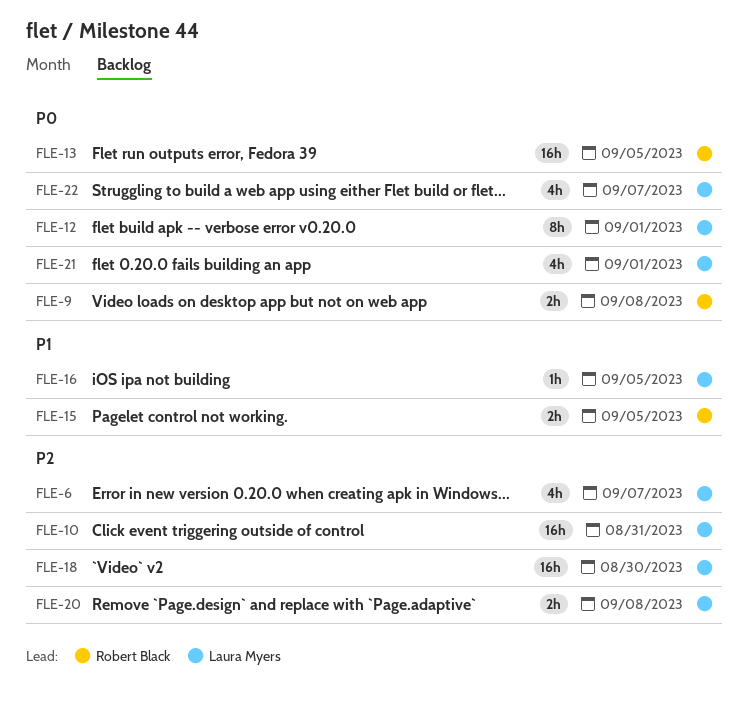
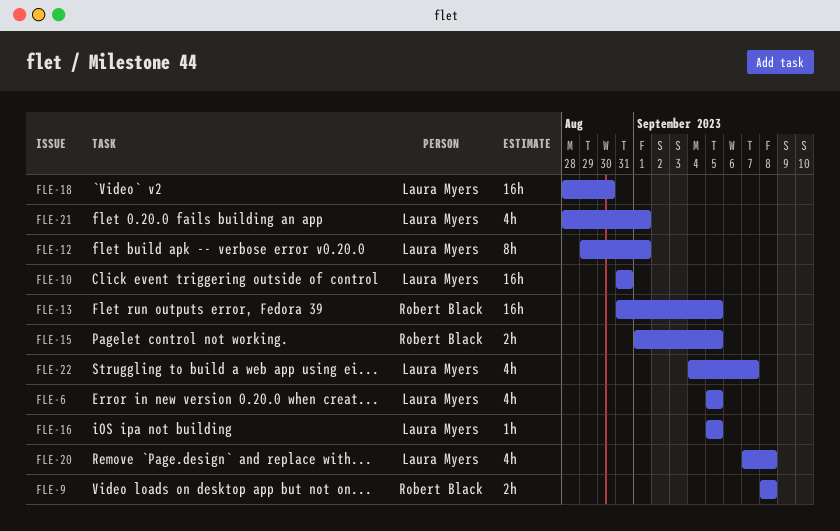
FLE-6, due: Sep 7 -> Sep 5
FLE-20, estimate: 2h -> 4h

